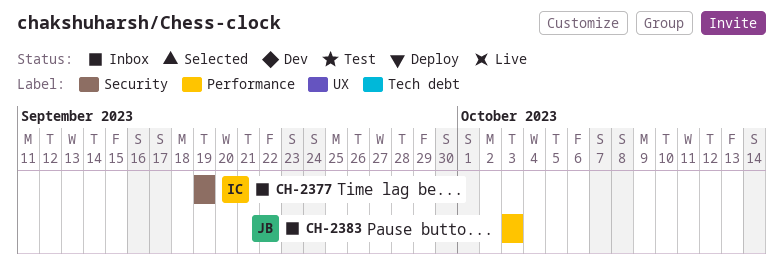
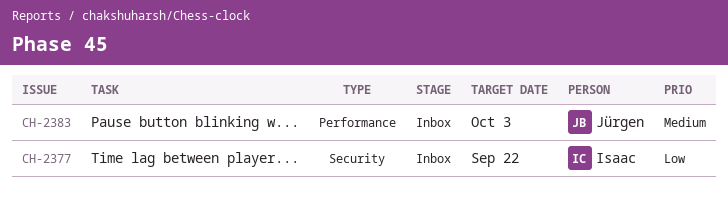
CH-2377, due: Sep 19 -> Sep 22

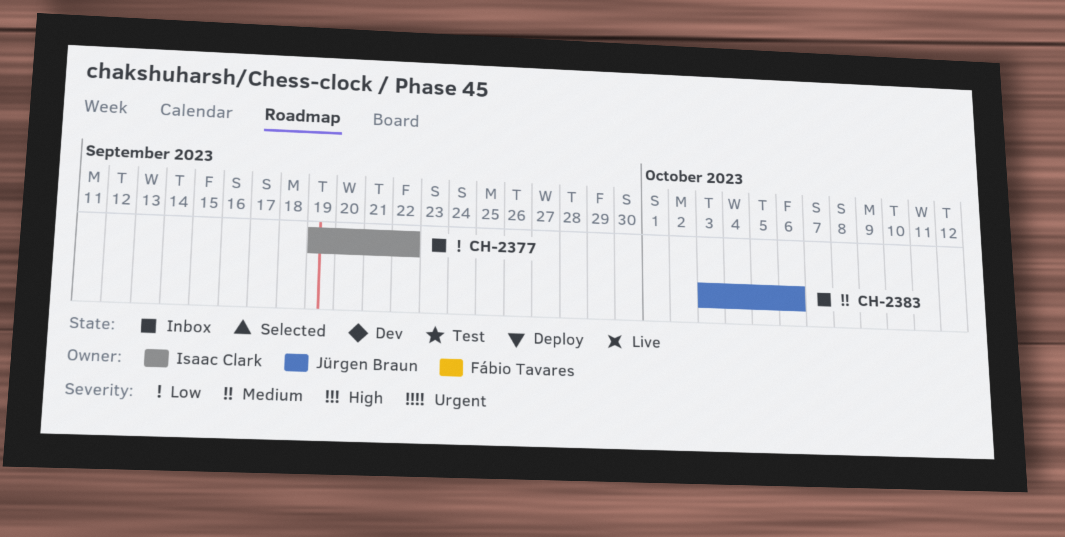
CH-2383, due: Oct 3 -> Oct 6

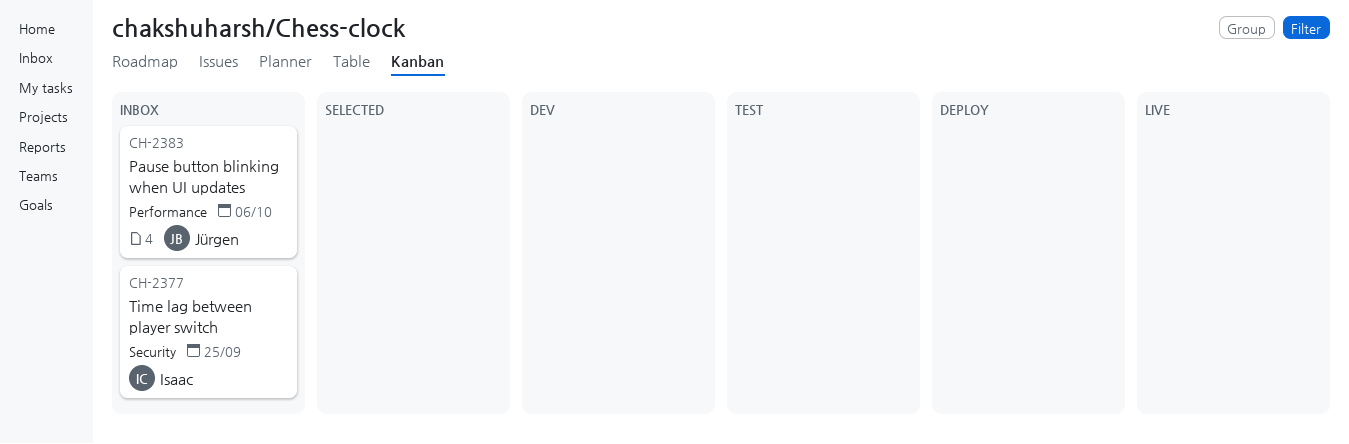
CH-2377, due: Sep 22 -> Sep 25

